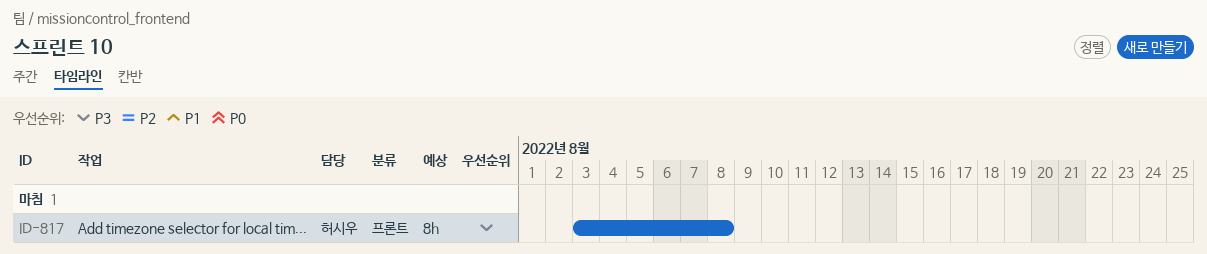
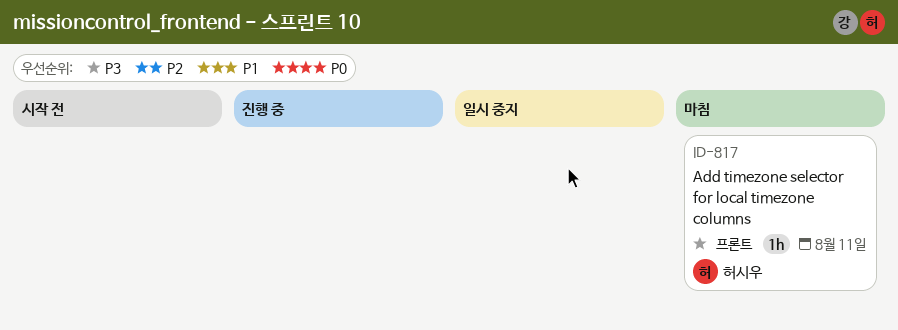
ID-817, estimate: 8h -> 1h
ID-817, due: Aug 8 -> Aug 11

